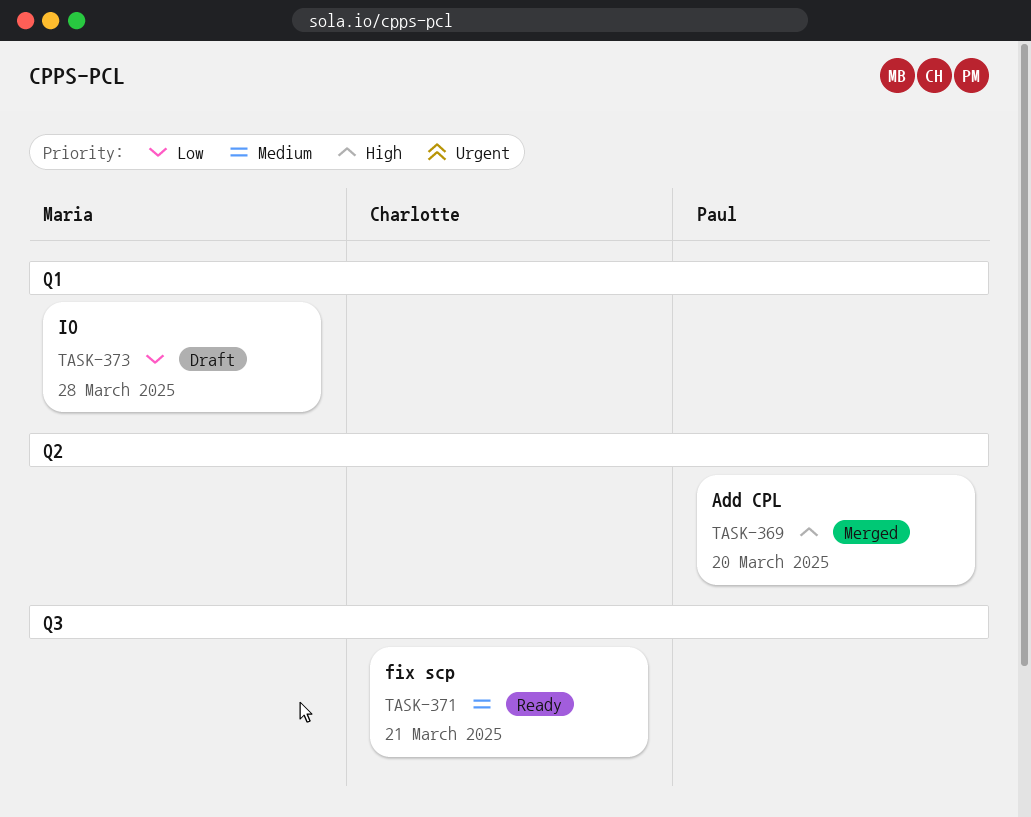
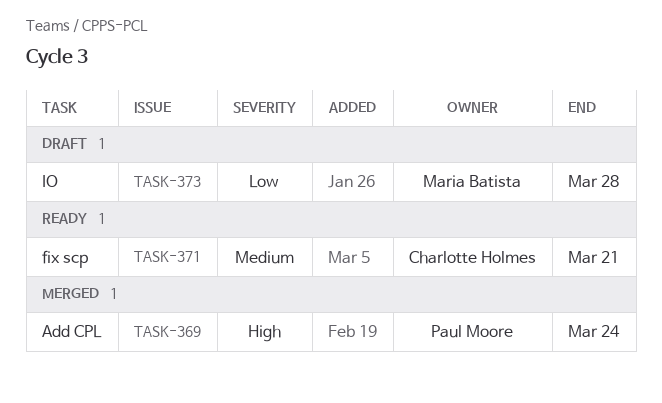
TASK-369, due: Mar 20 -> Mar 24

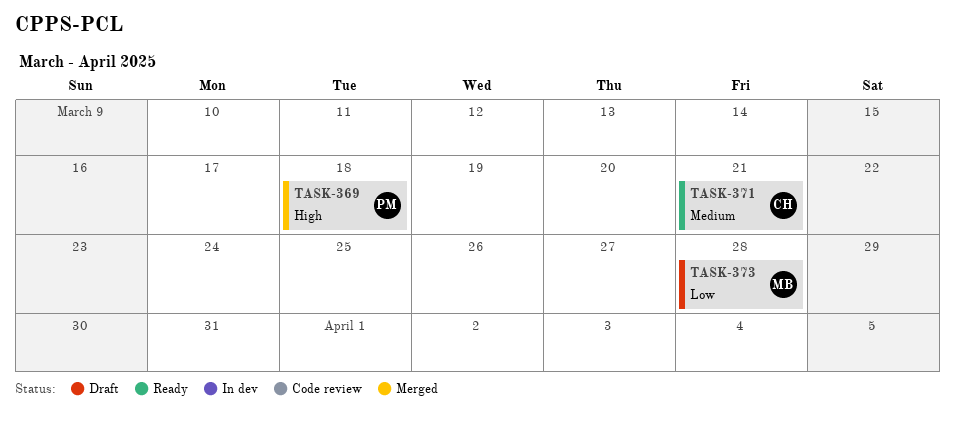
TASK-369, due: Mar 24 -> Mar 18

